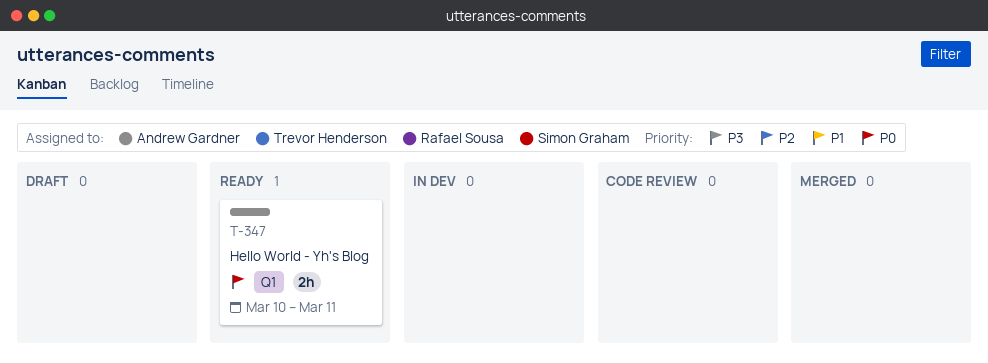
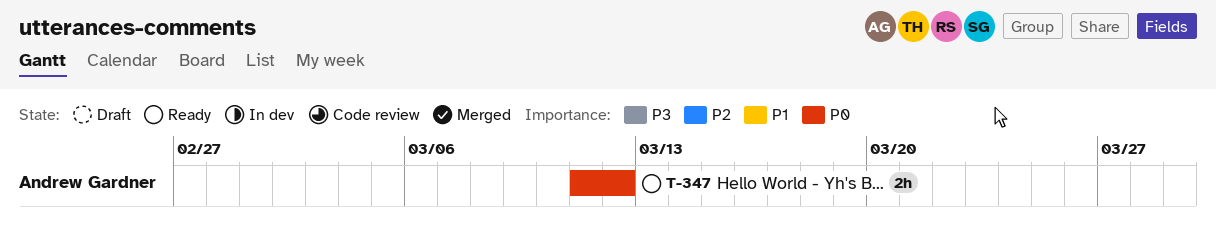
T-347, start: Mar 10 -> Mar 11
T-347, due: Mar 11 -> Mar 12

